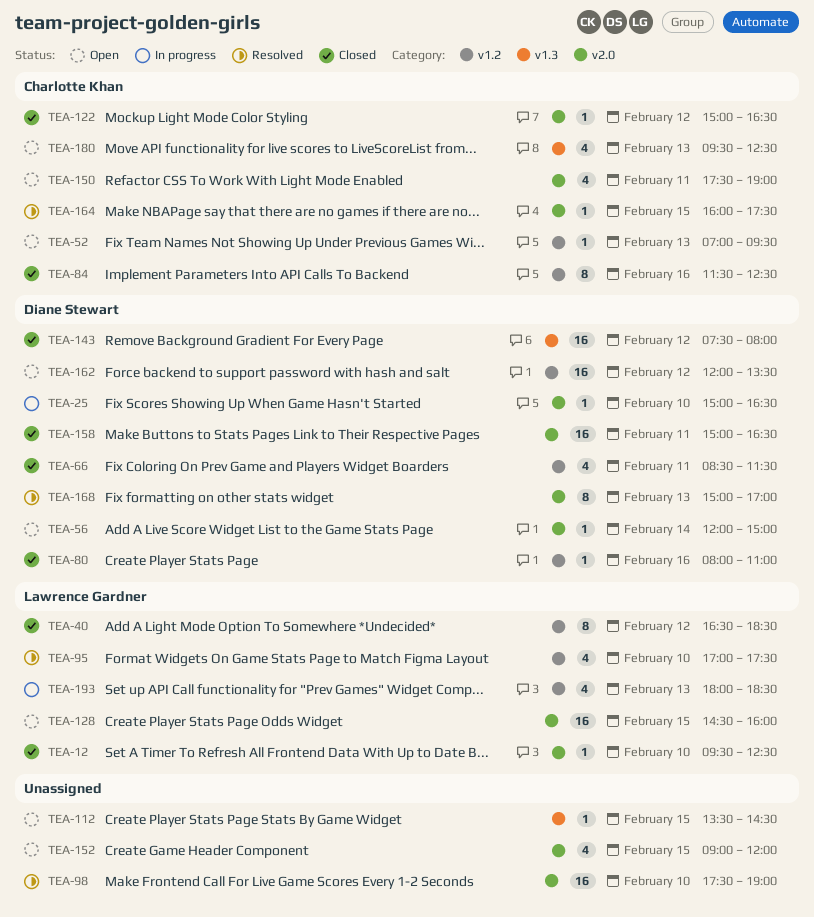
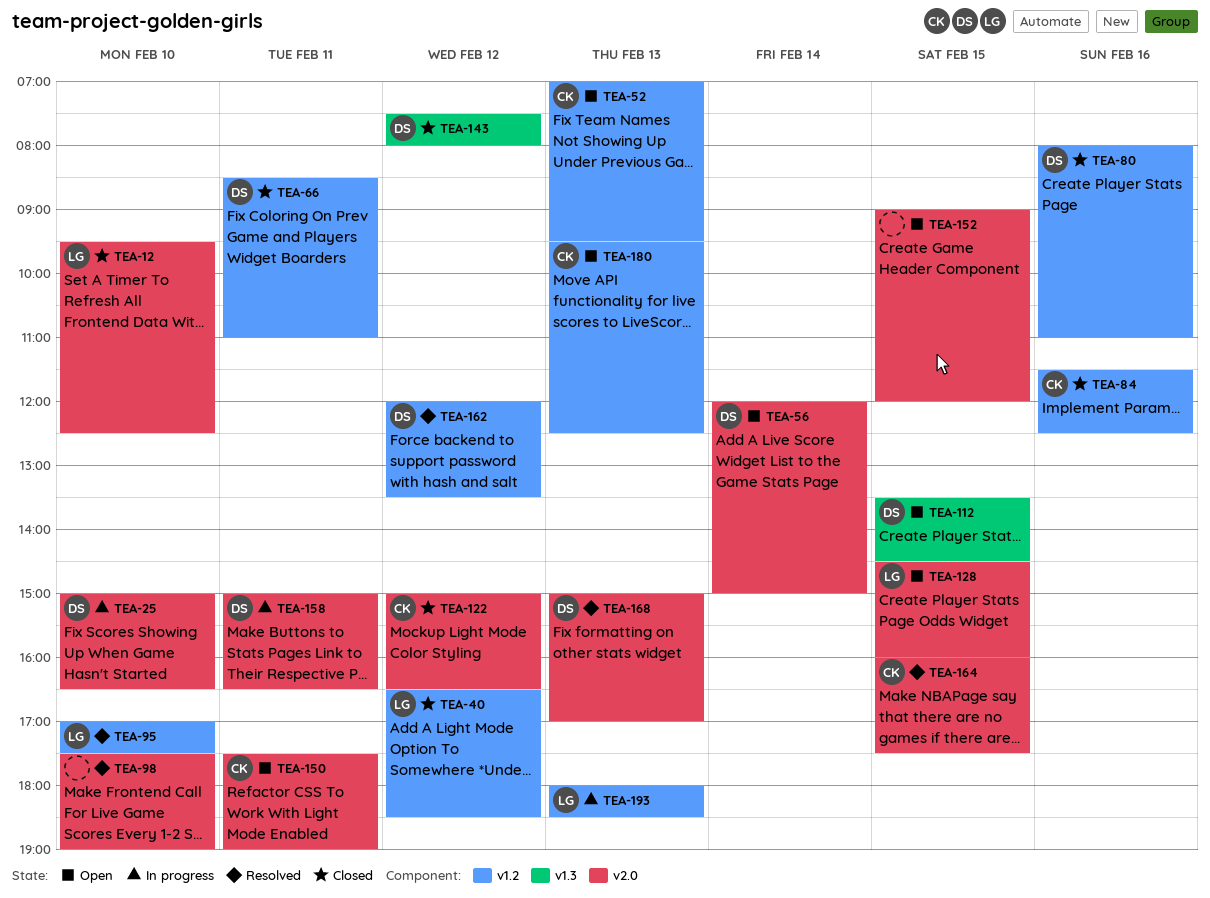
TEA-66, ends: 11:30 -> 11:00
TEA-112, owner: none -> Diane Stewart
TEA-158, status: Closed -> In progress
TEA-162, status: Open -> Resolved
TEA-180, label: v1.3 -> v1.2

